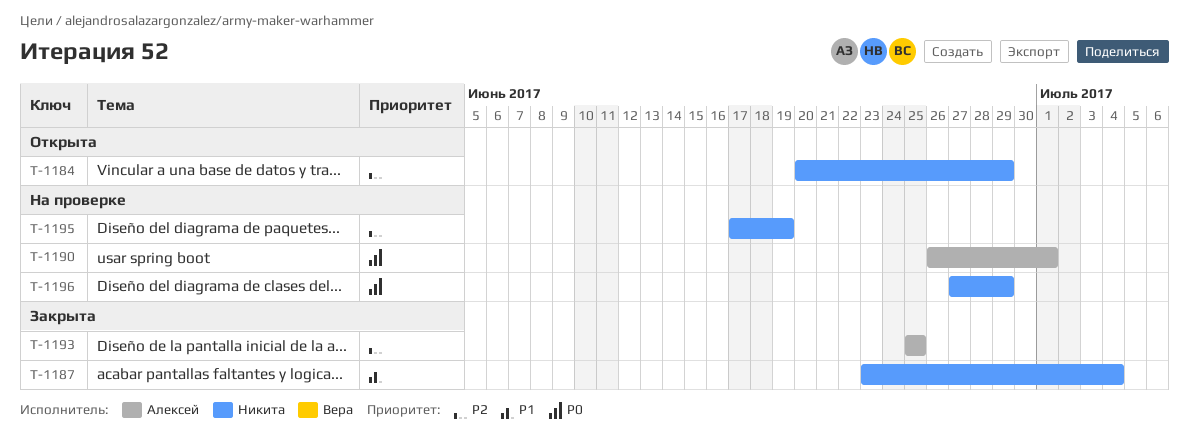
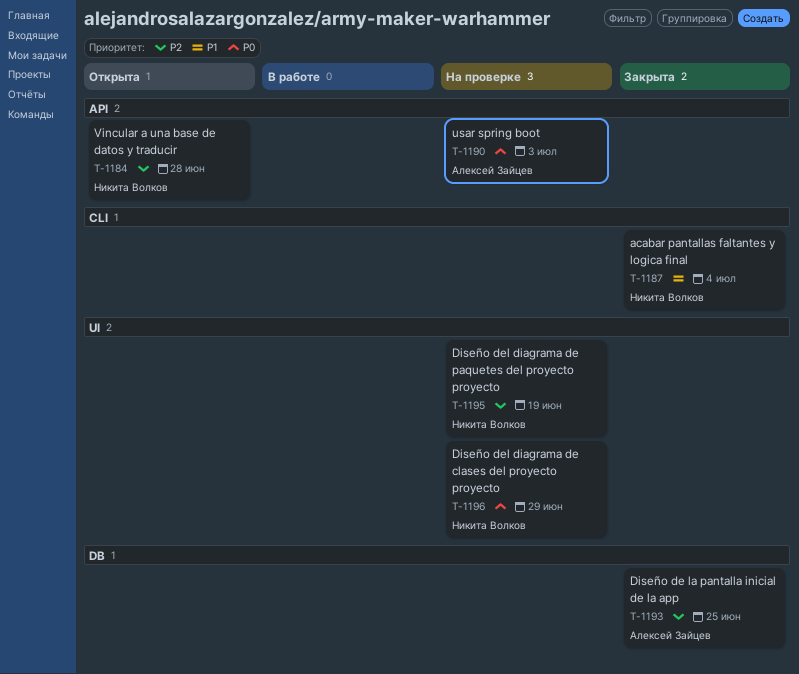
T-1184, due: Jun 29 -> Jun 28
T-1190, due: Jul 1 -> Jul 3

